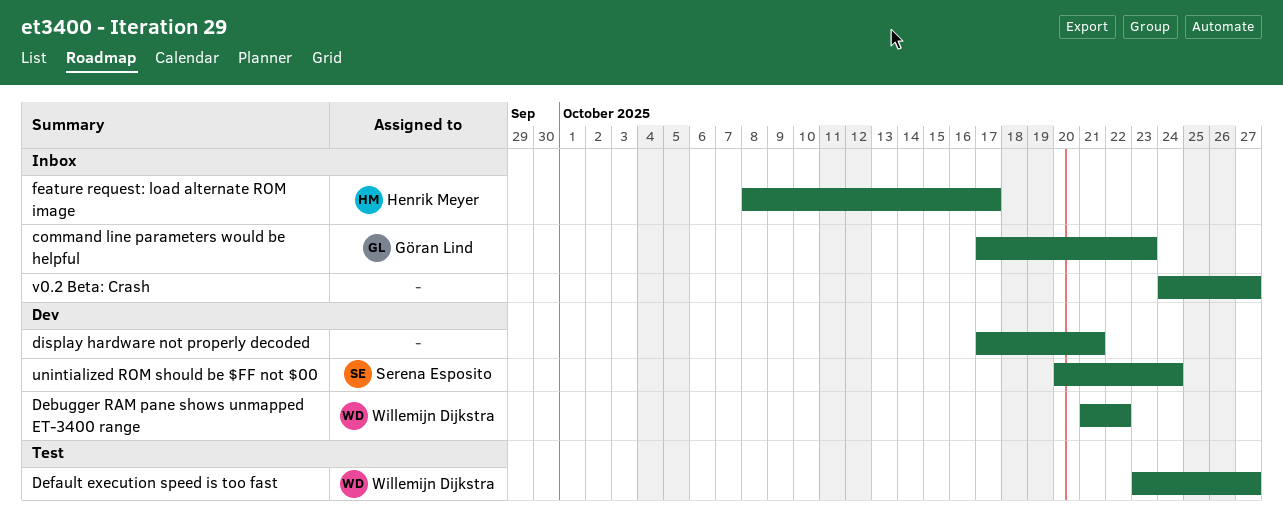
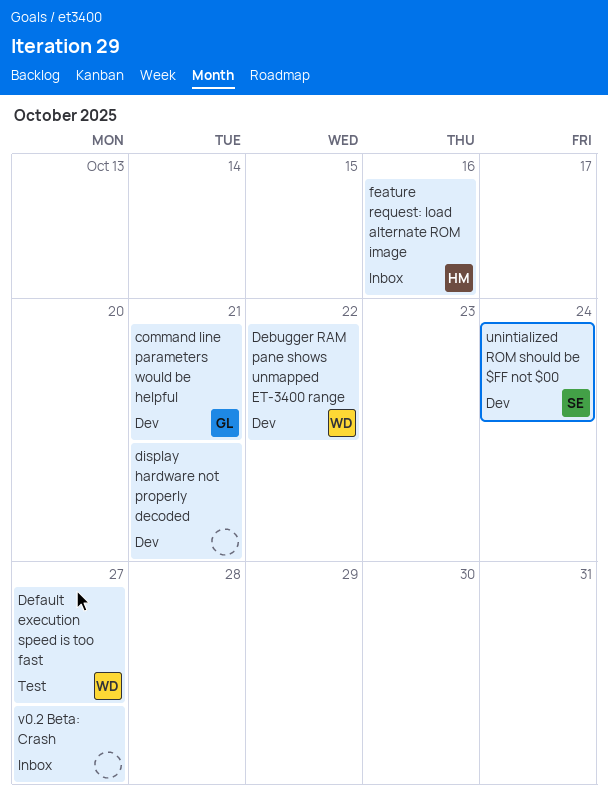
command line parameters would be helpful, status: Inbox -> Dev
command line parameters would be helpful, due: Oct 23 -> Oct 21
feature request: load alternate ROM image, due: Oct 17 -> Oct 16

